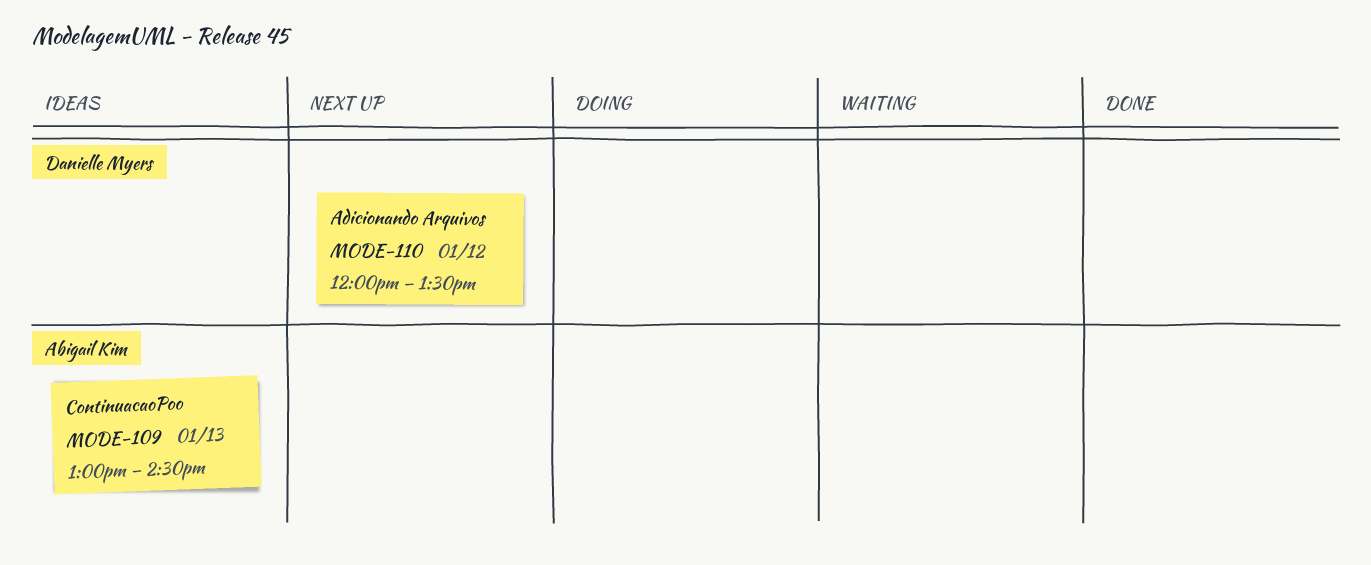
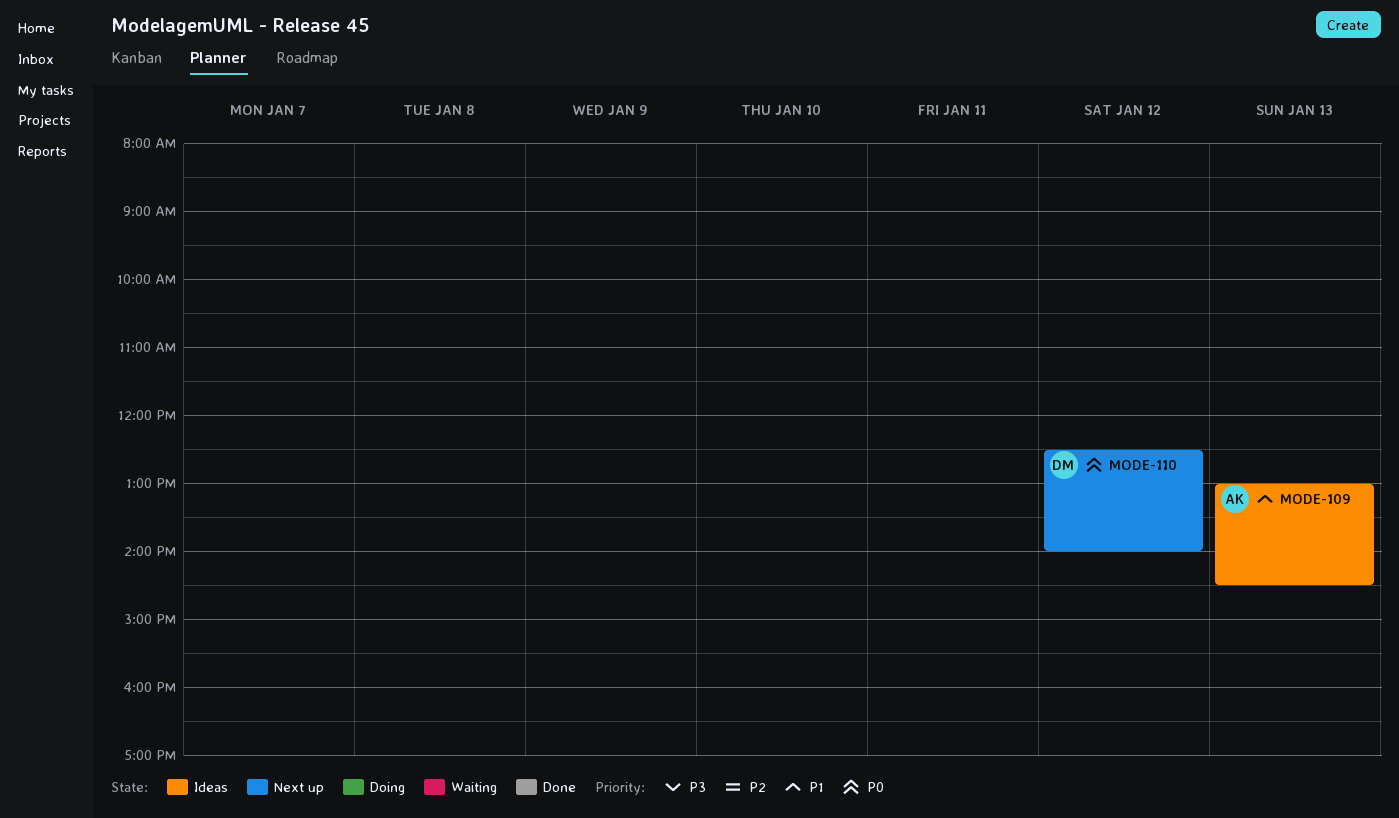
MODE-110, begins: 12:00 -> 12:30
MODE-110, ends: 13:30 -> 14:00

